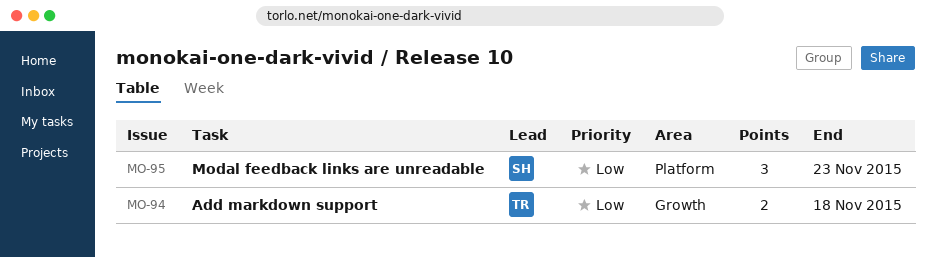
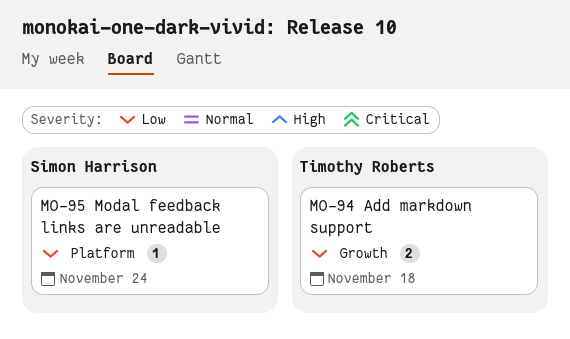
MO-95, estimate: 3 -> 1
MO-95, due: Nov 23 -> Nov 24

